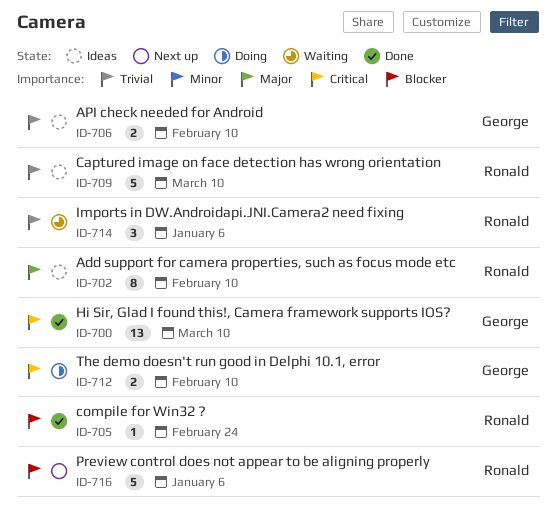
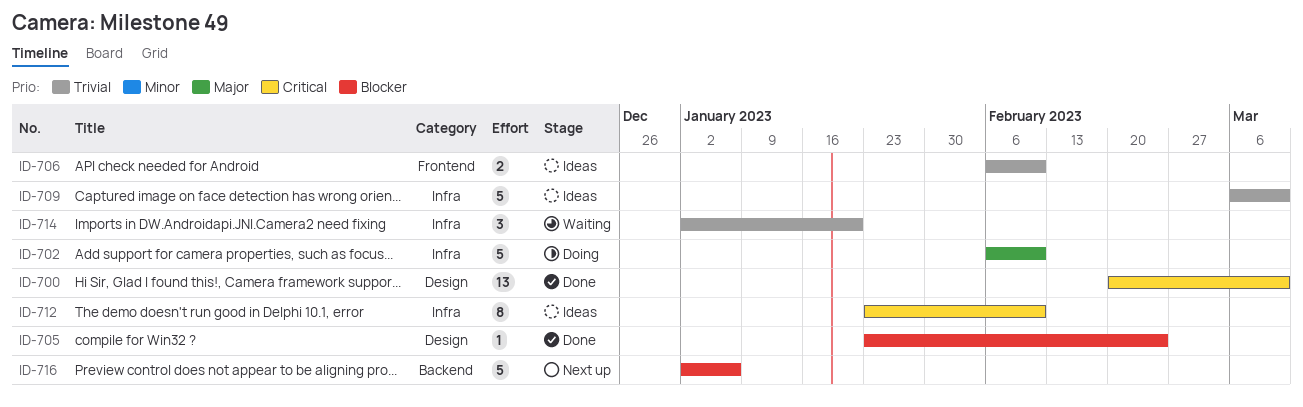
ID-702, status: Ideas -> Doing
ID-702, estimate: 8 -> 5
ID-712, status: Doing -> Ideas
ID-712, estimate: 2 -> 8
ID-714, due: Jan 6 -> Jan 20

